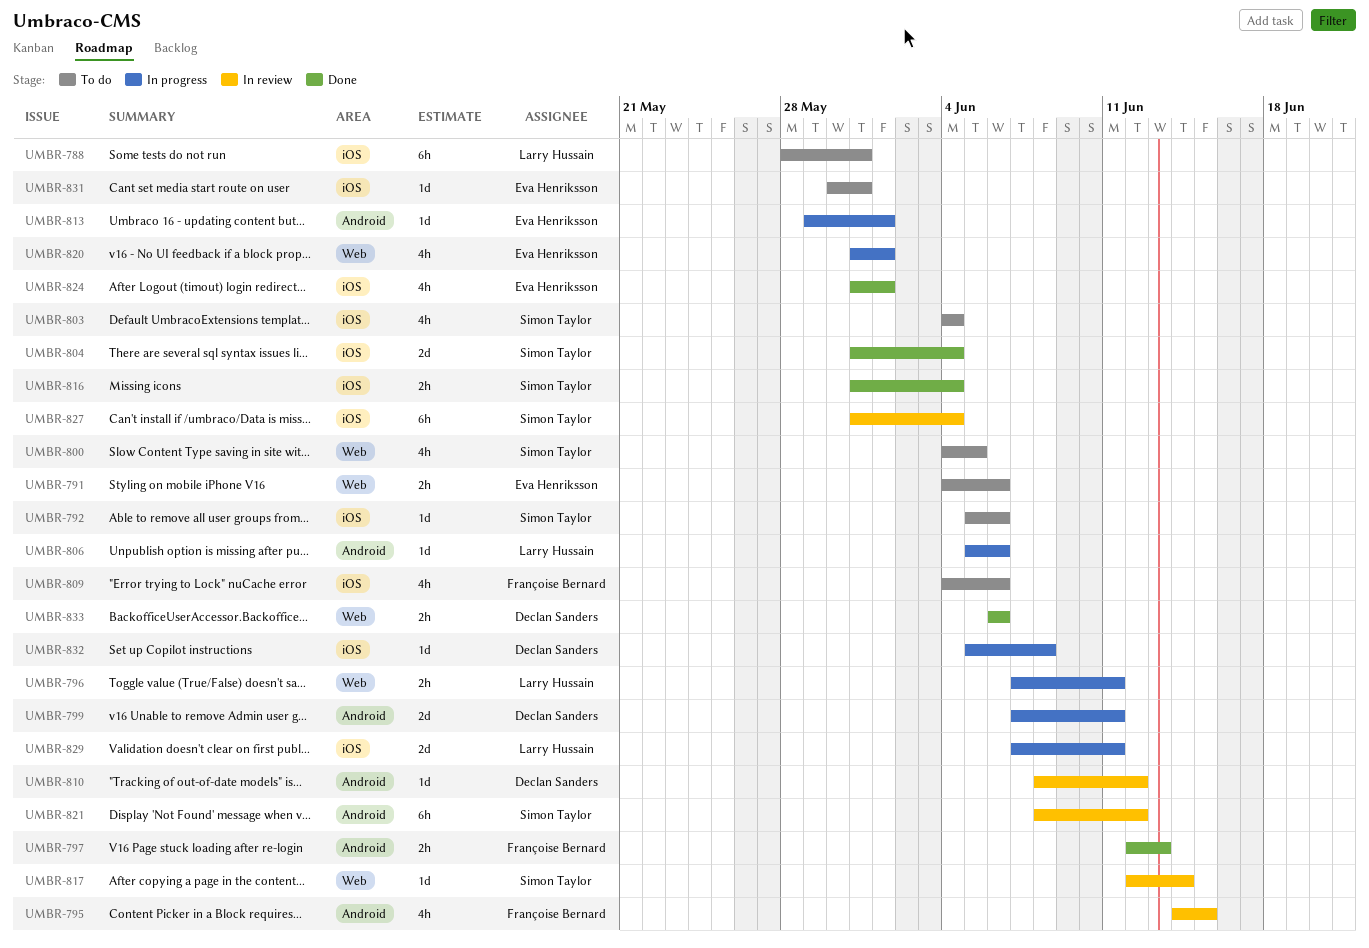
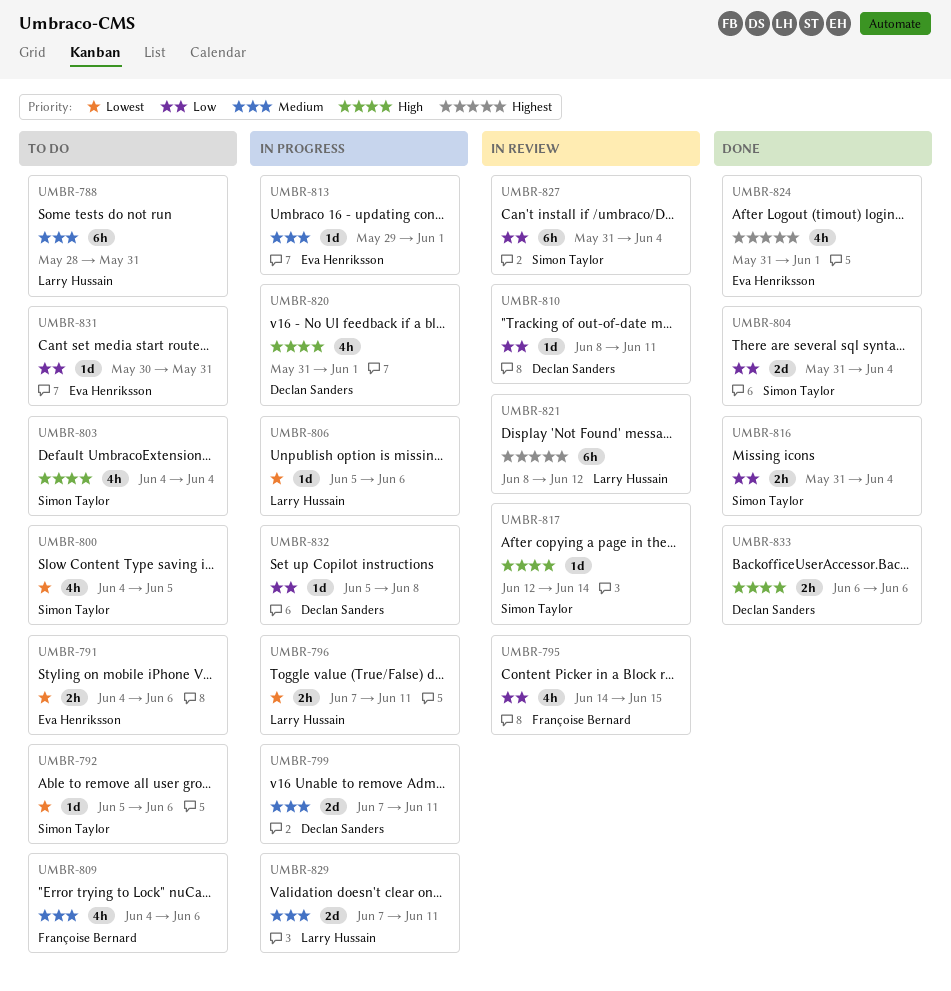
UMBR-797: present -> none
UMBR-810, due: Jun 12 -> Jun 11
UMBR-820, owner: Eva Henriksson -> Declan Sanders
UMBR-821, owner: Simon Taylor -> Larry Hussain

